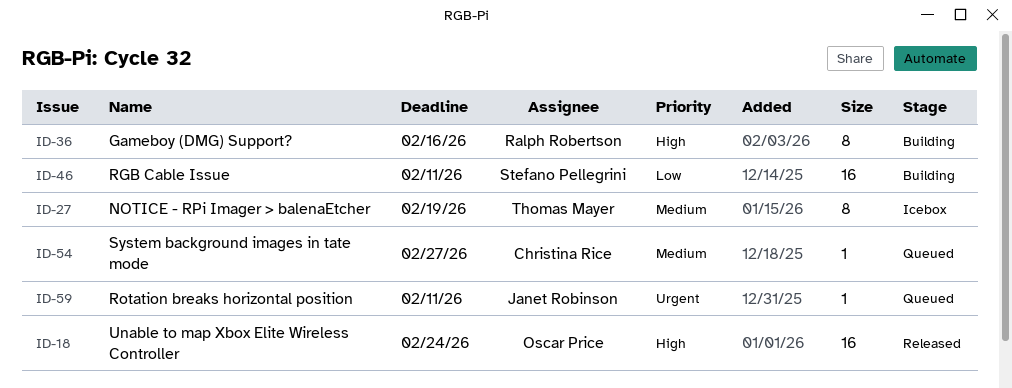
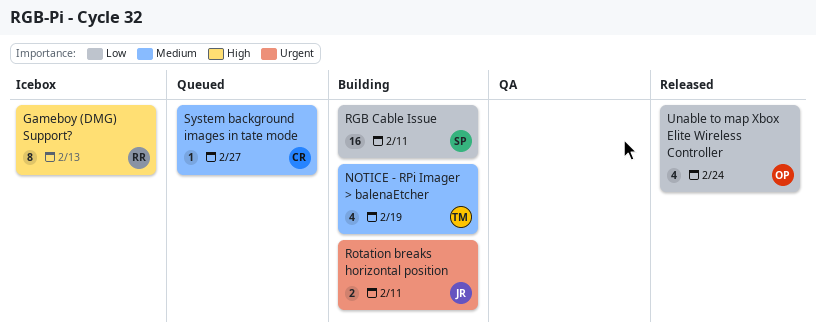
Gameboy (DMG) Support?, status: Building -> Icebox
Gameboy (DMG) Support?, due: Feb 16 -> Feb 13
NOTICE - RPi Imager > balenaEtcher, status: Icebox -> Building
NOTICE - RPi Imager > balenaEtcher, estimate: 8 -> 4
Rotation breaks horizontal position, status: Queued -> Building
Rotation breaks horizontal position, estimate: 1 -> 2
Unable to map Xbox Elite Wireless Controller, priority: High -> Low
Unable to map Xbox Elite Wireless Controller, estimate: 16 -> 4

